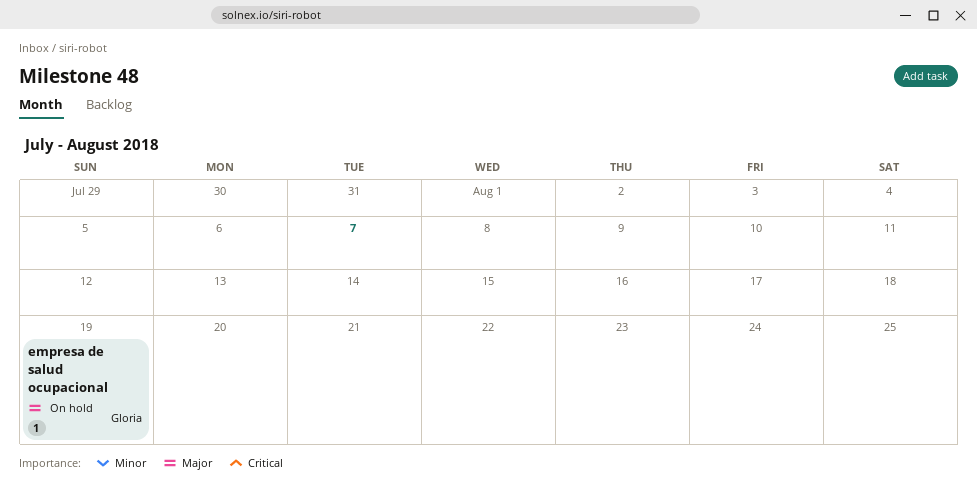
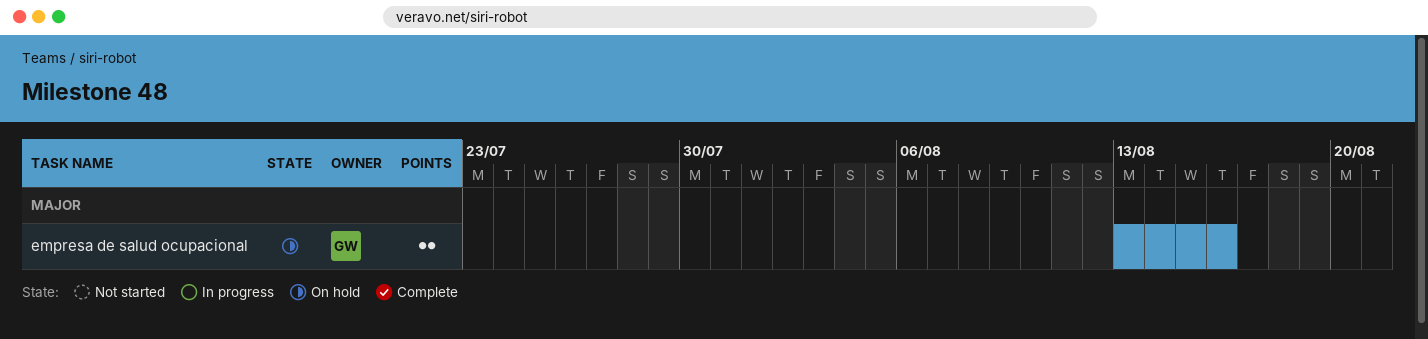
empresa de salud ocupacional, estimate: 1 -> 2
empresa de salud ocupacional, due: Aug 19 -> Aug 16

